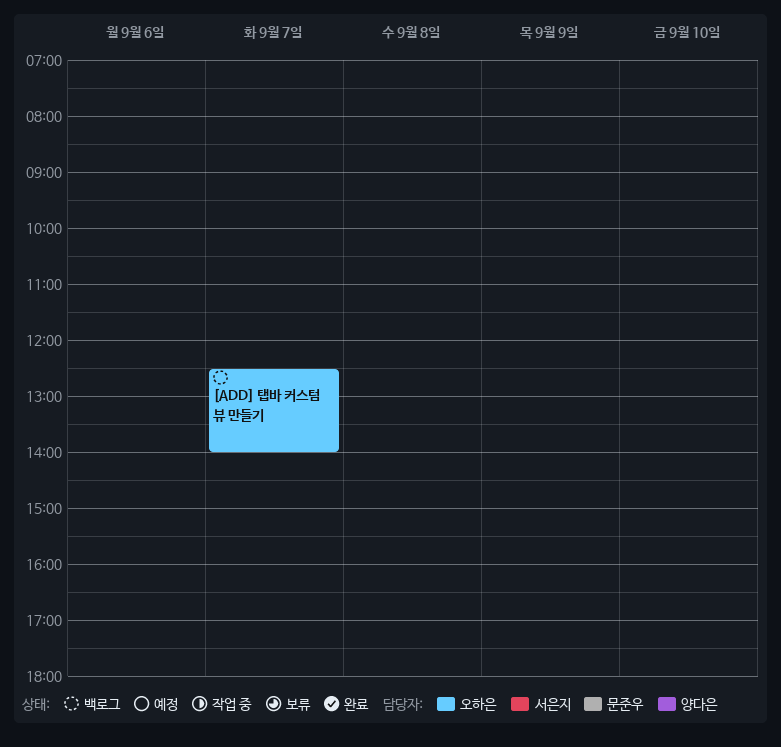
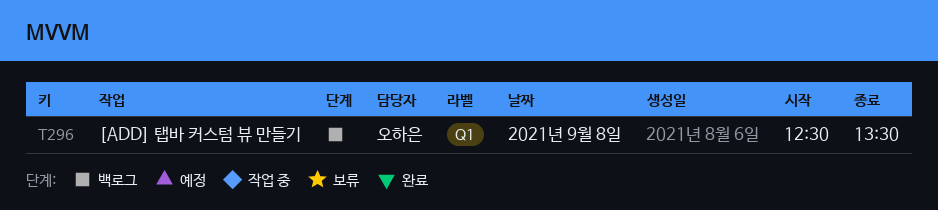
[ADD] 탭바 커스텀 뷰 만들기, day: Sep 7 -> Sep 8
[ADD] 탭바 커스텀 뷰 만들기, ends: 14:00 -> 13:30

